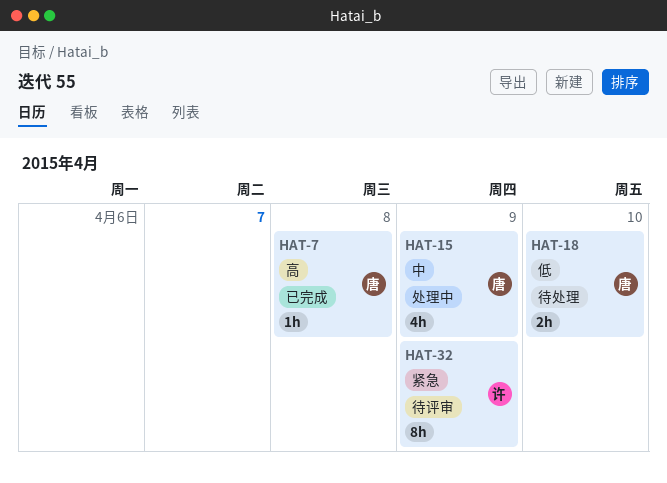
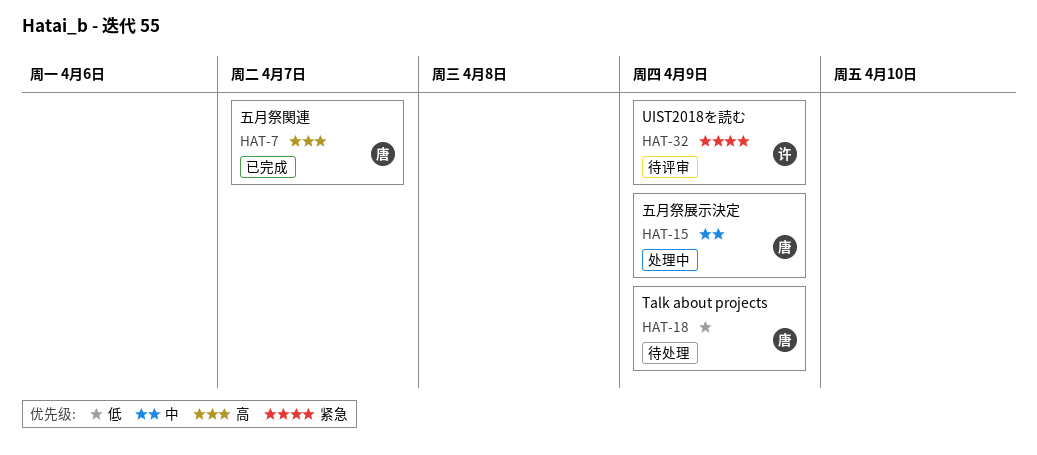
HAT-7, due: Apr 8 -> Apr 7
HAT-18, due: Apr 10 -> Apr 9

